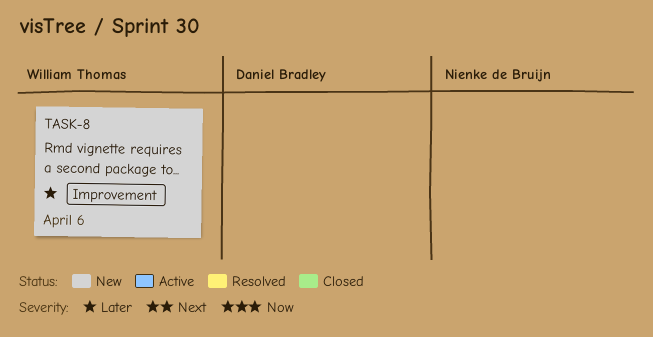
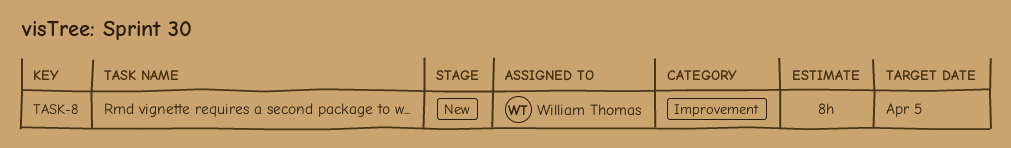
TASK-8, due: Apr 6 -> Apr 5

